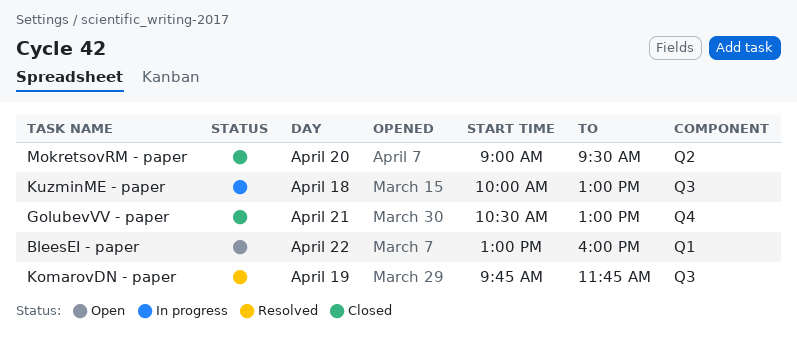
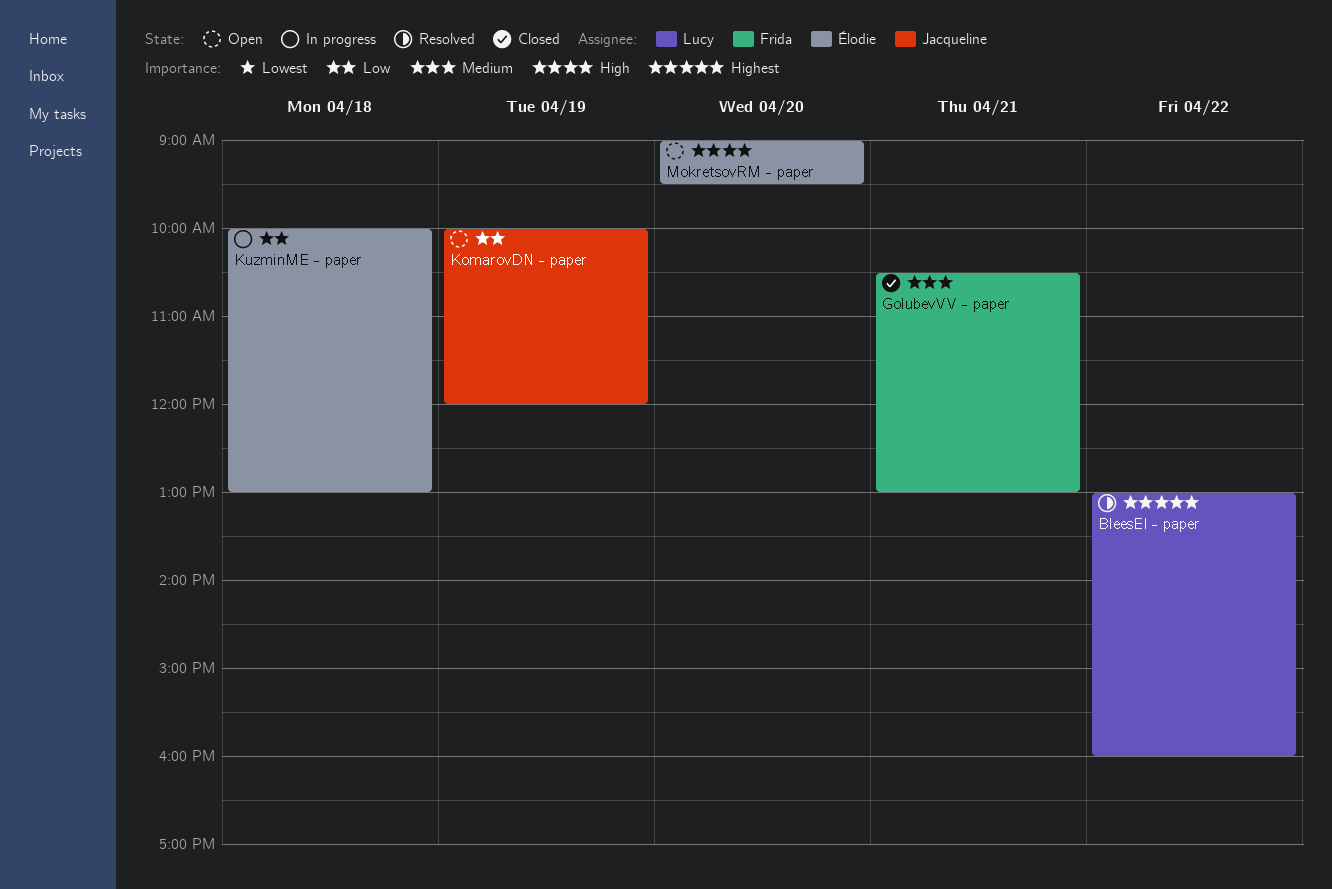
BleesEI - paper, status: Open -> Resolved
KomarovDN - paper, status: Resolved -> Open
KomarovDN - paper, begins: 09:45 -> 10:00
KomarovDN - paper, ends: 11:45 -> 12:00
MokretsovRM - paper, status: Closed -> Open

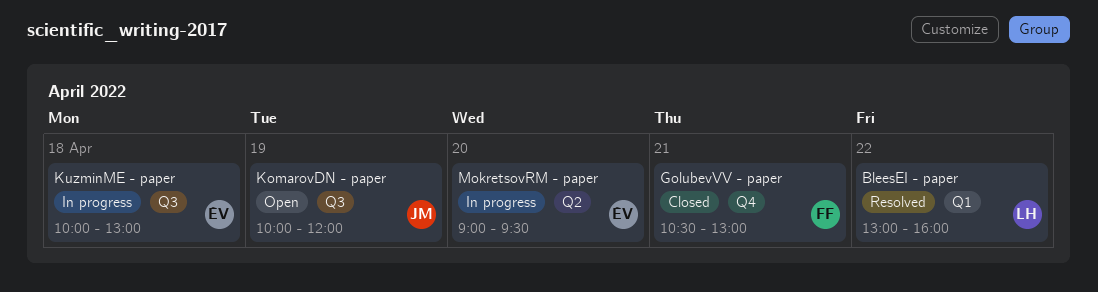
MokretsovRM - paper, status: Open -> In progress

